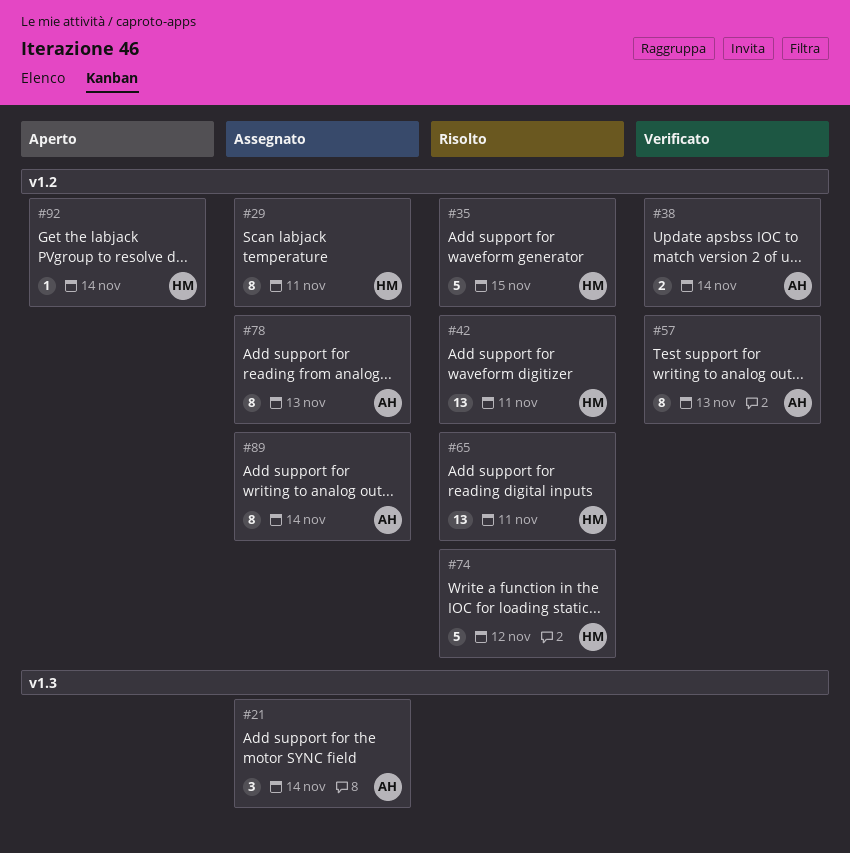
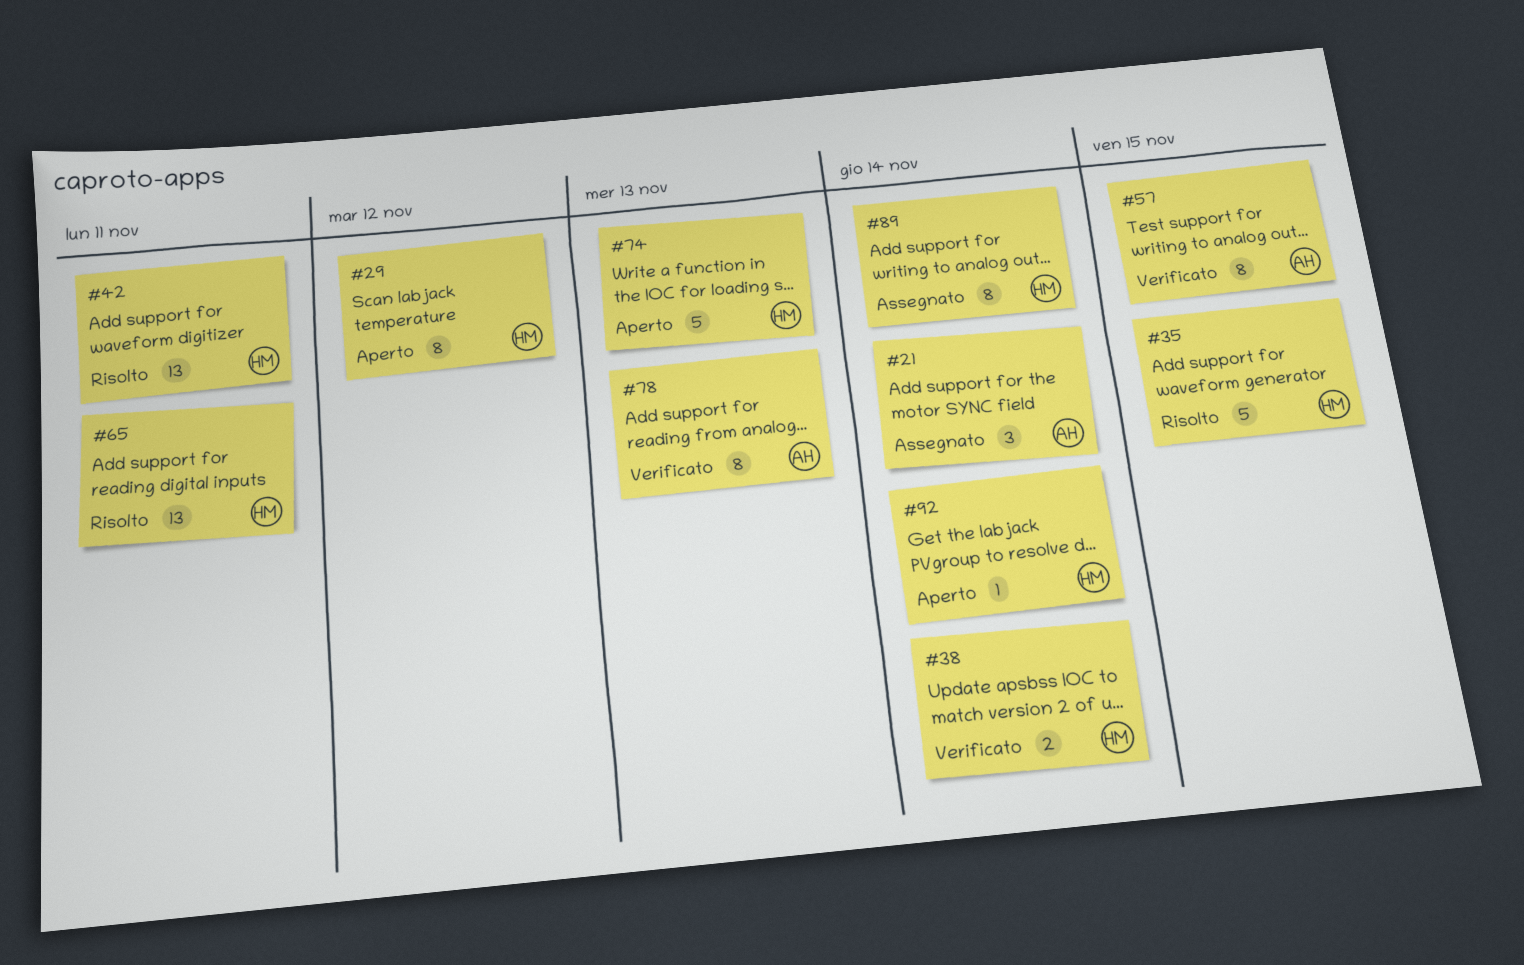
#29, status: Assegnato -> Aperto
#29, due: Nov 11 -> Nov 12
#38, owner: AH -> HM
#57, due: Nov 13 -> Nov 15
#74, status: Risolto -> Aperto
#74, due: Nov 12 -> Nov 13
#78, status: Assegnato -> Verificato
#89, owner: AH -> HM

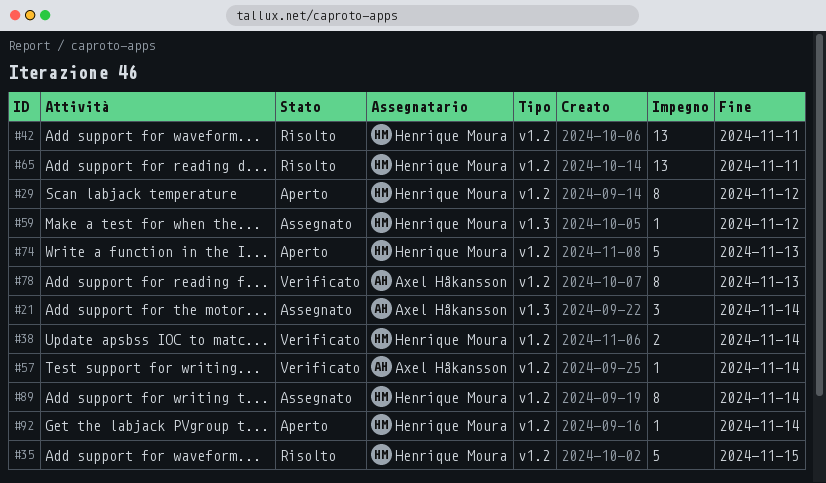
#57, estimate: 8 -> 1
#57, due: Nov 15 -> Nov 14
#59: none -> present

